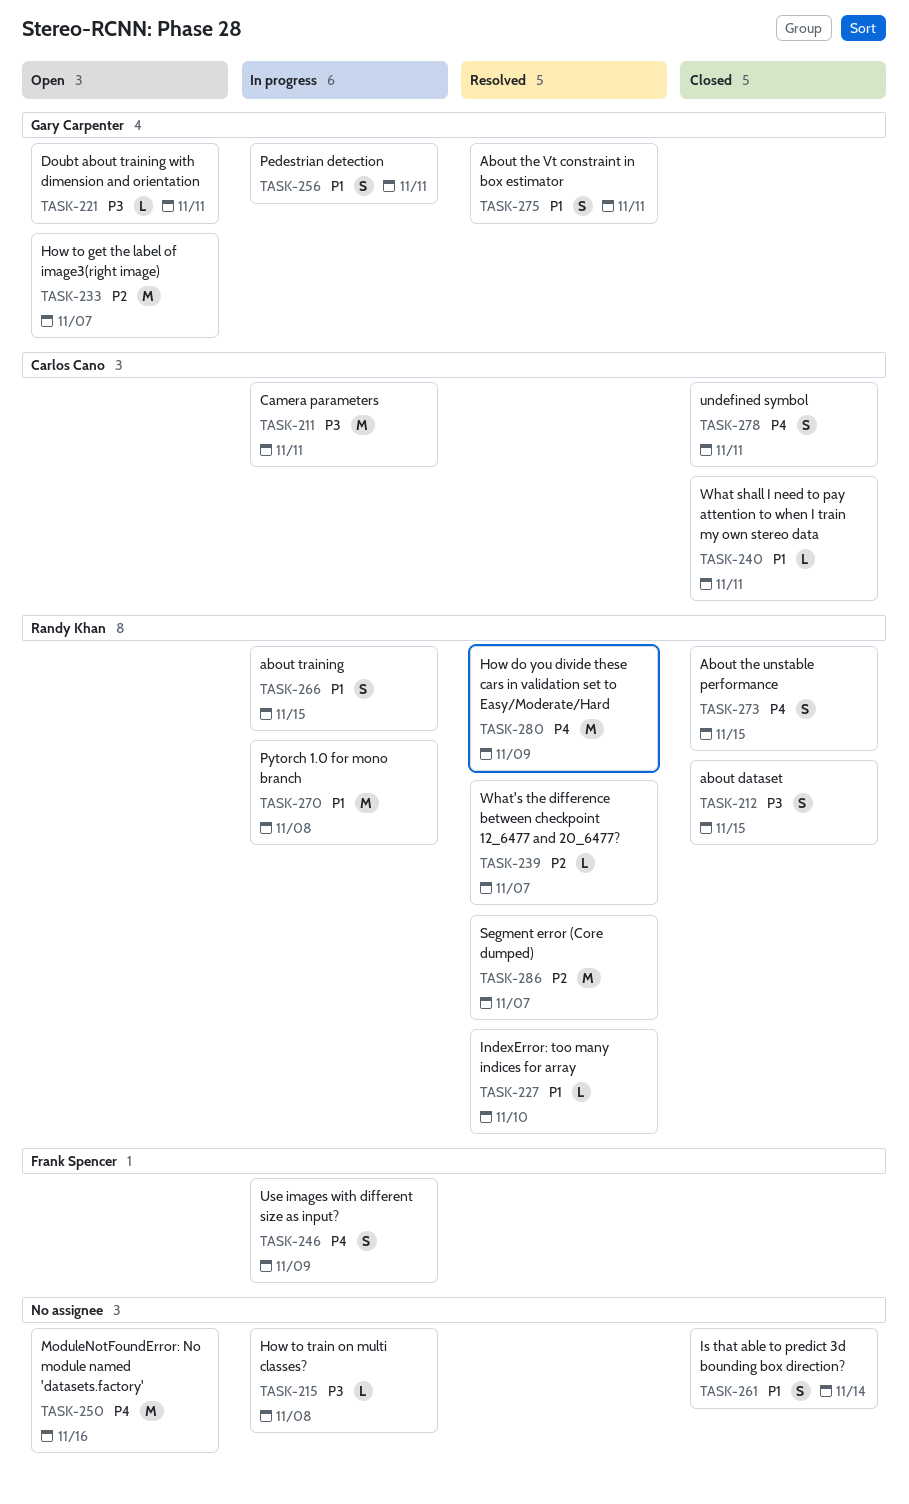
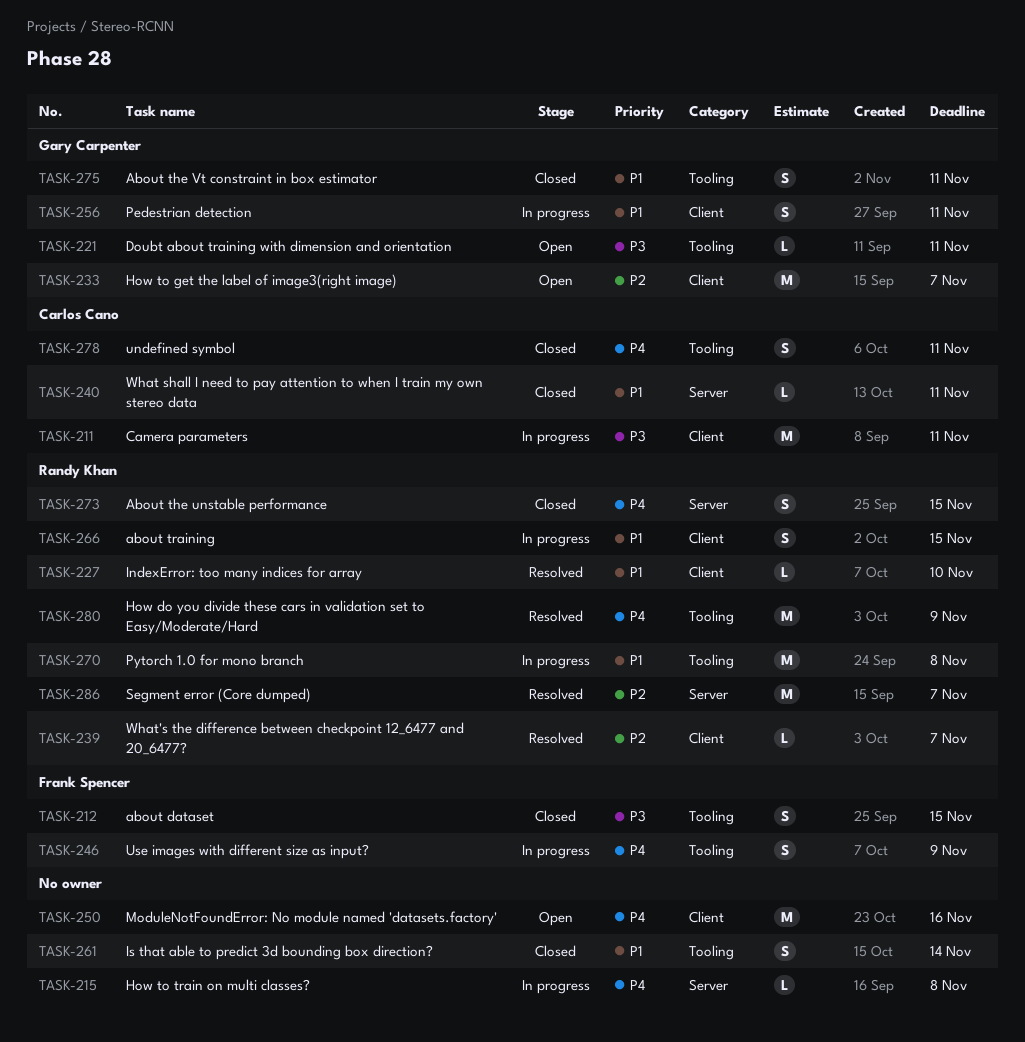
TASK-212, owner: Randy Khan -> Frank Spencer
TASK-215, priority: P3 -> P4
TASK-275, status: Resolved -> Closed

